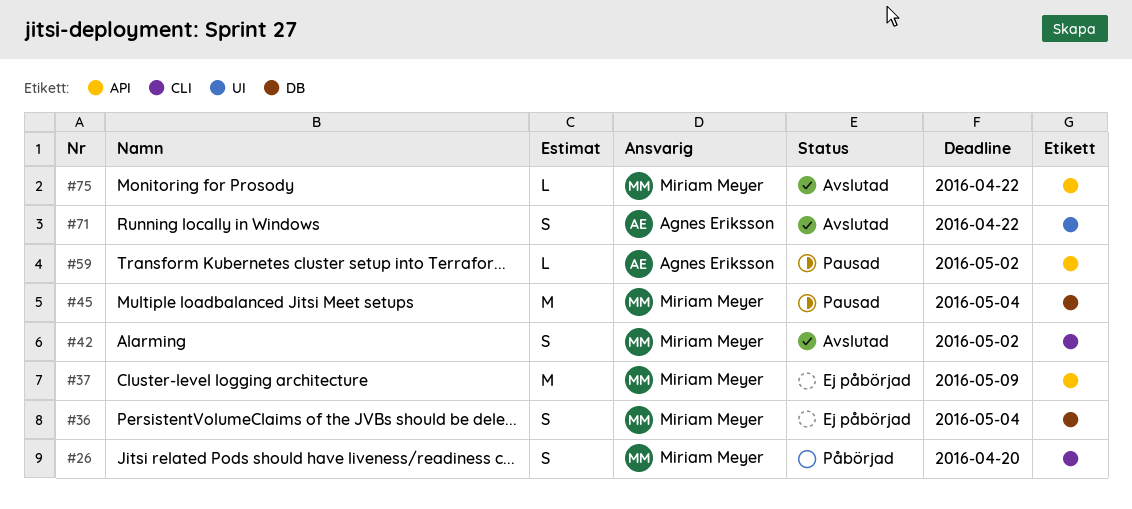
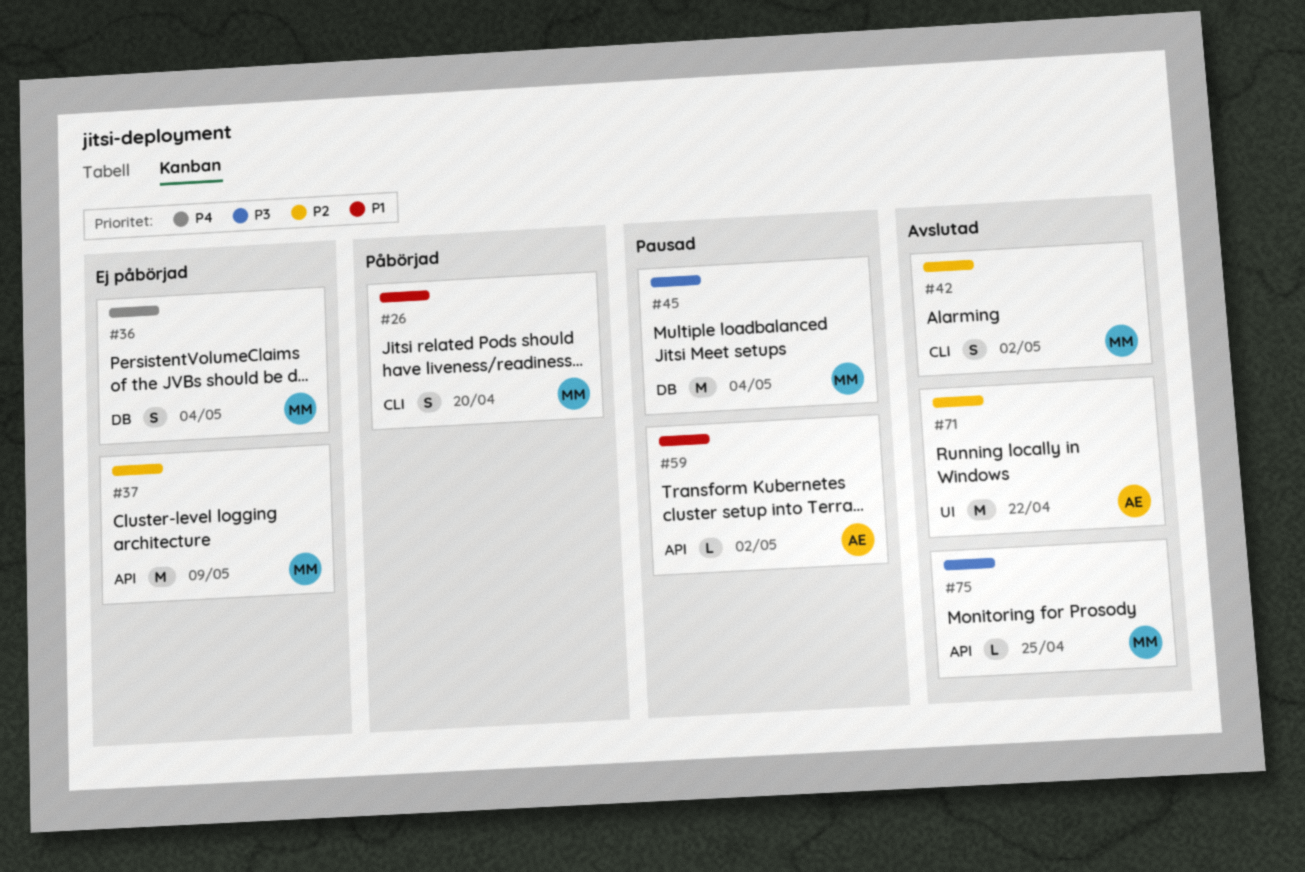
#71, estimate: S -> M
#75, due: Apr 22 -> Apr 25

